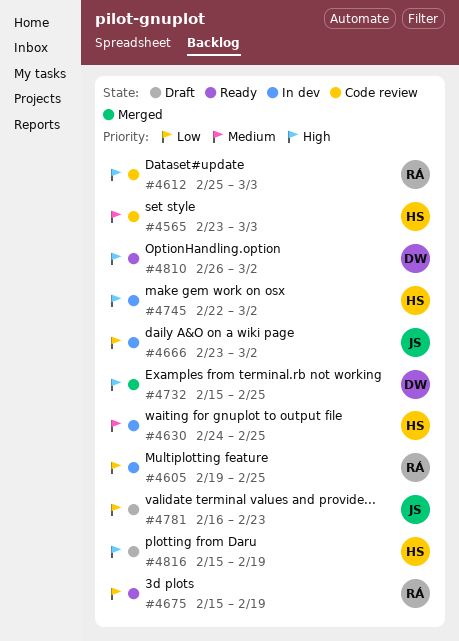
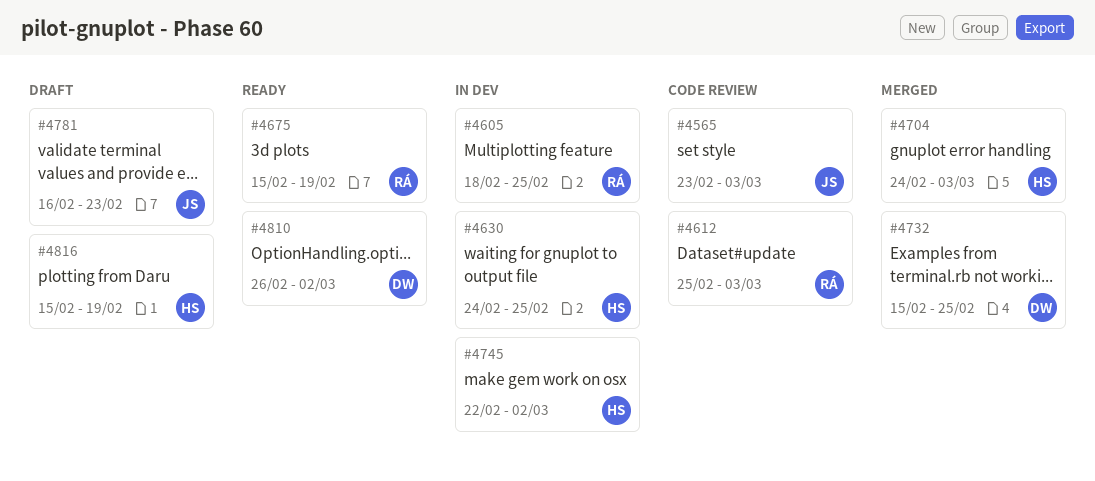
#4565, owner: HS -> JS
#4605, start: Feb 19 -> Feb 18
#4666: present -> none
#4704: none -> present

